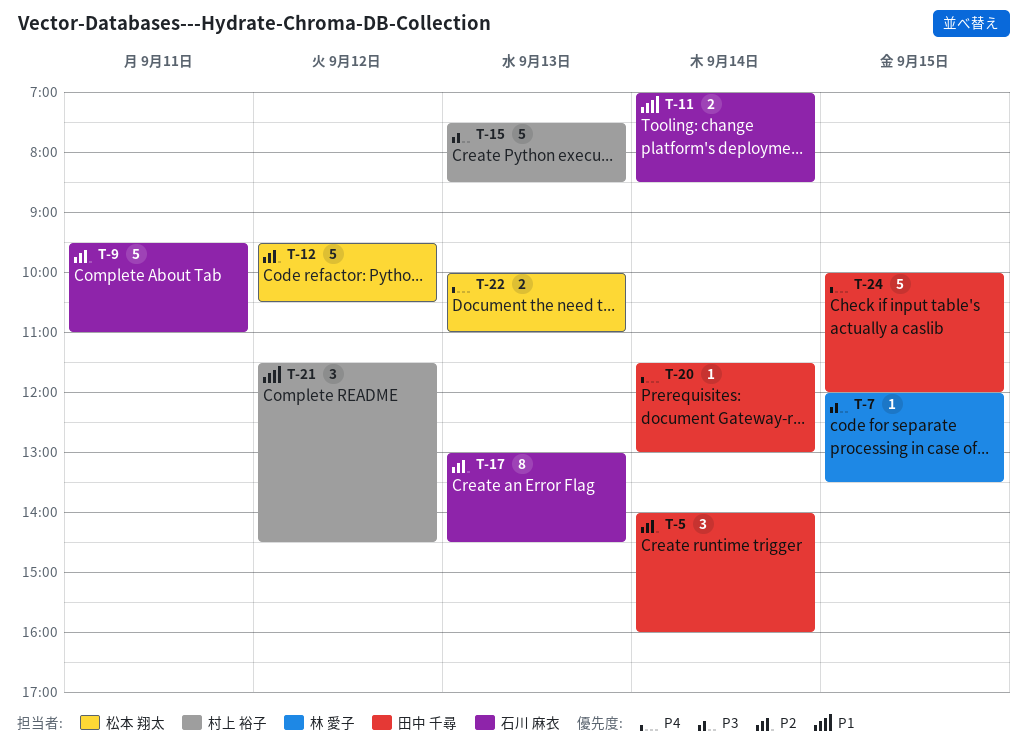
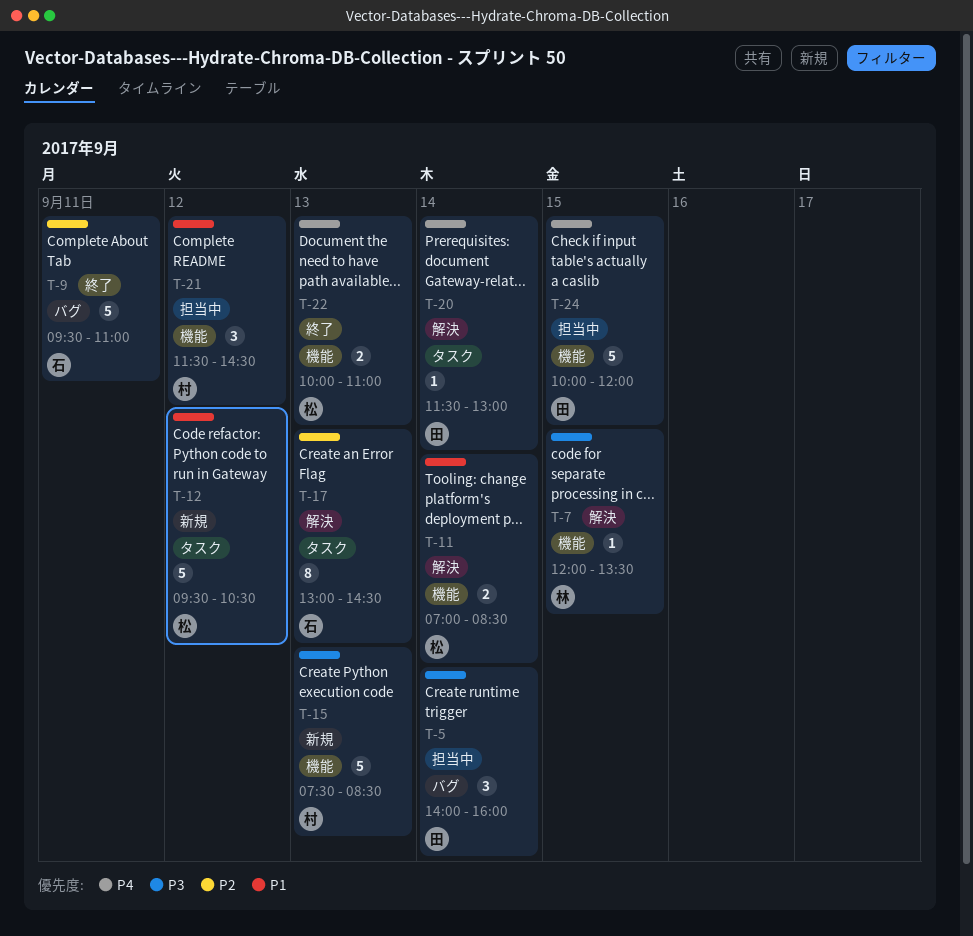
T-5, priority: P2 -> P3
T-11, owner: 石川 麻衣 -> 松本 翔太
T-12, priority: P2 -> P1

